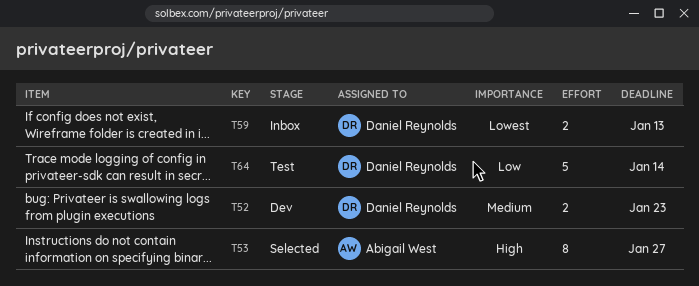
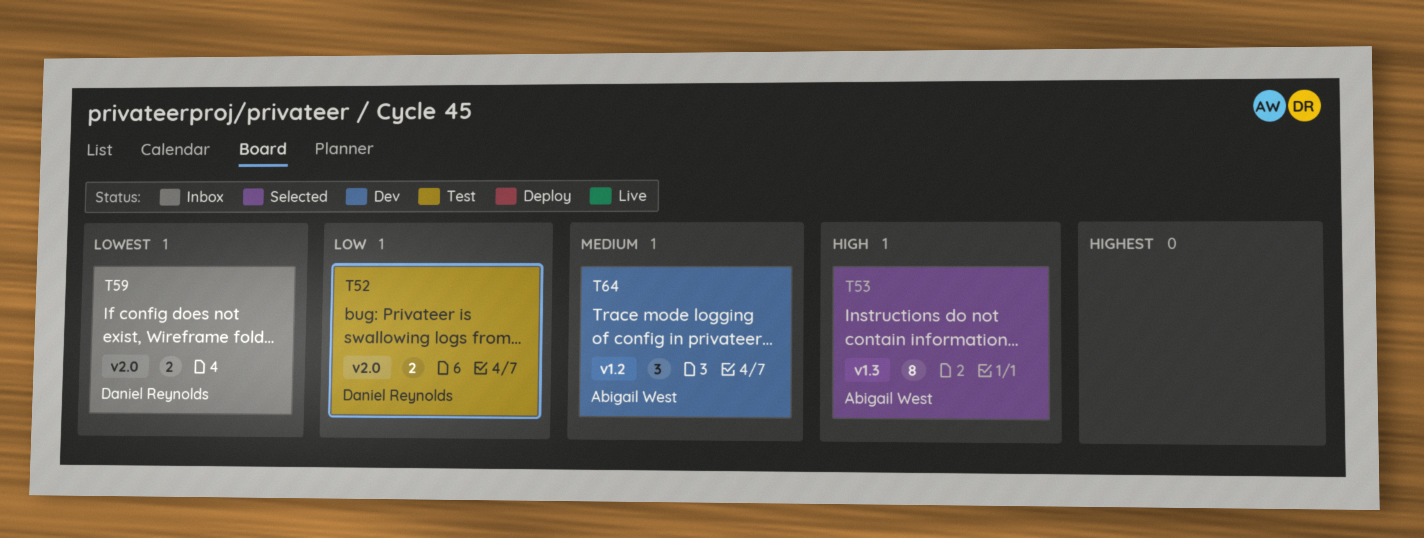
T52, status: Dev -> Test
T52, priority: Medium -> Low
T64, status: Test -> Dev
T64, owner: Daniel Reynolds -> Abigail West
T64, priority: Low -> Medium
T64, estimate: 5 -> 3

